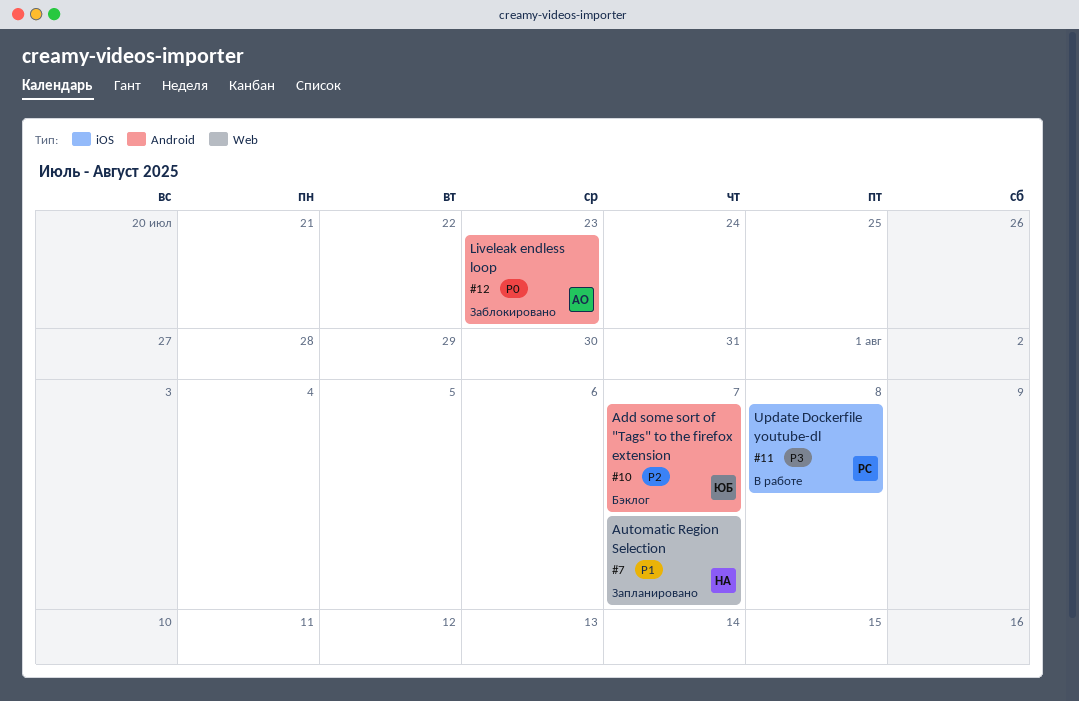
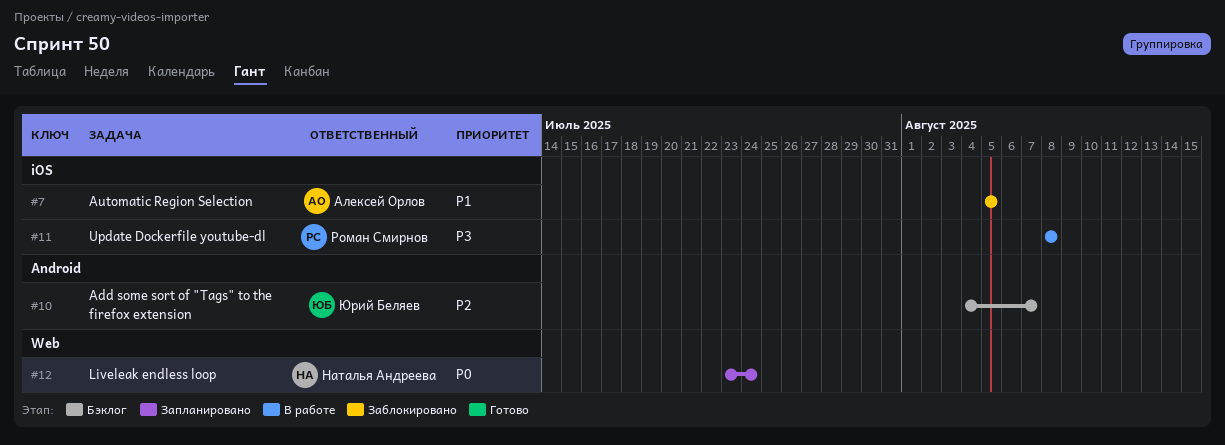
#7, status: Запланировано -> Заблокировано
#7, owner: Наталья Андреева -> Алексей Орлов
#7, label: Web -> iOS
#7, due: Aug 7 -> Aug 5
#12, status: Заблокировано -> Запланировано
#12, owner: Алексей Орлов -> Наталья Андреева
#12, label: Android -> Web
#12, due: Jul 23 -> Jul 24

